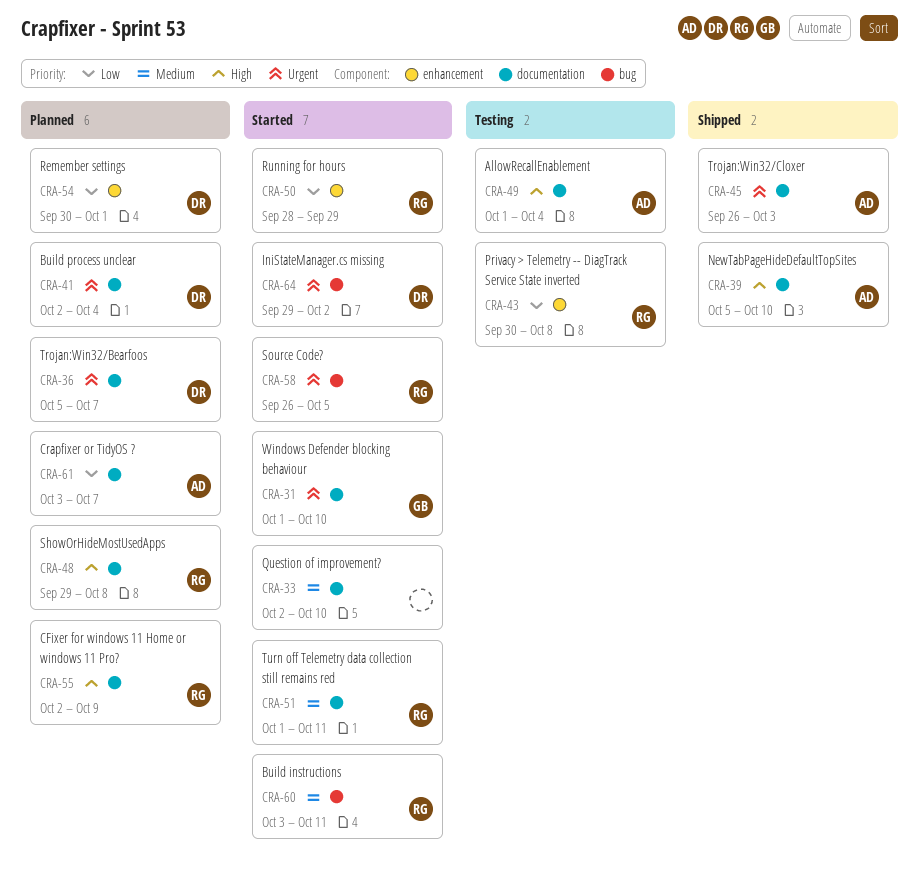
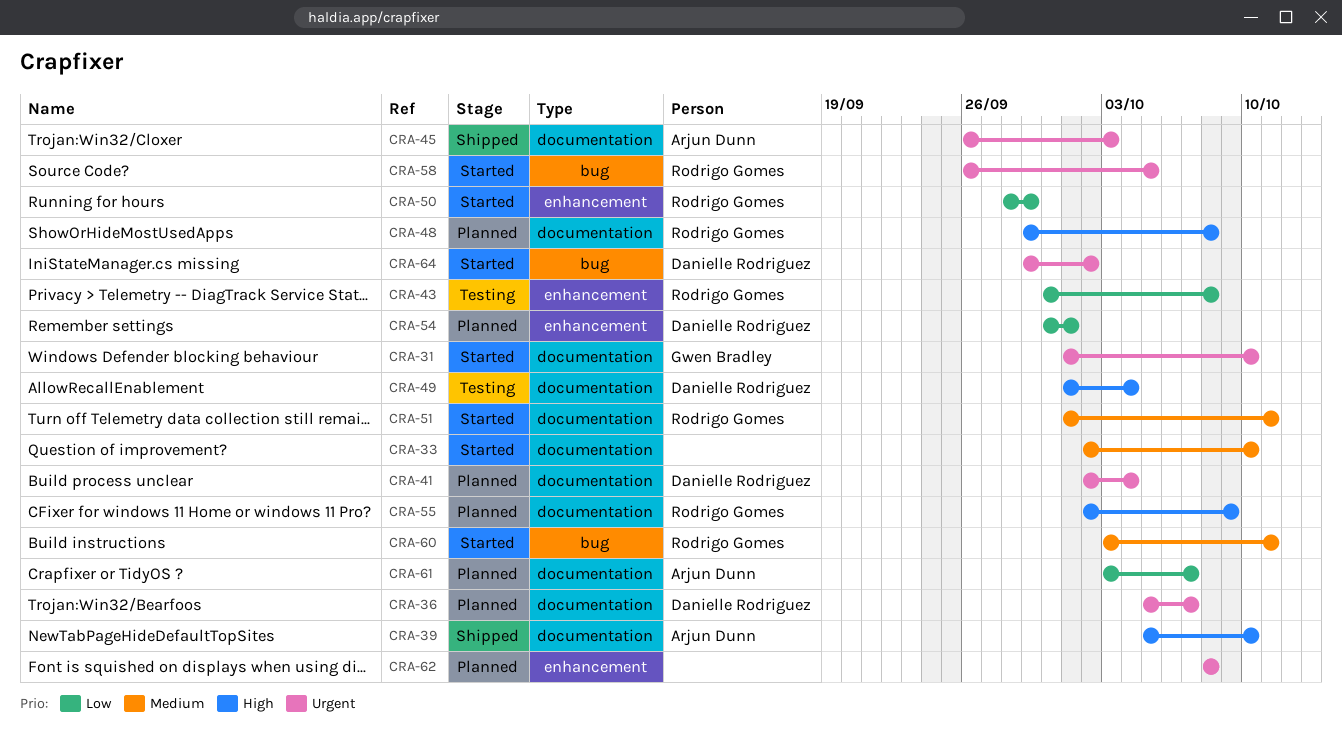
CRA-49, owner: Arjun Dunn -> Danielle Rodriguez
CRA-62: none -> present

